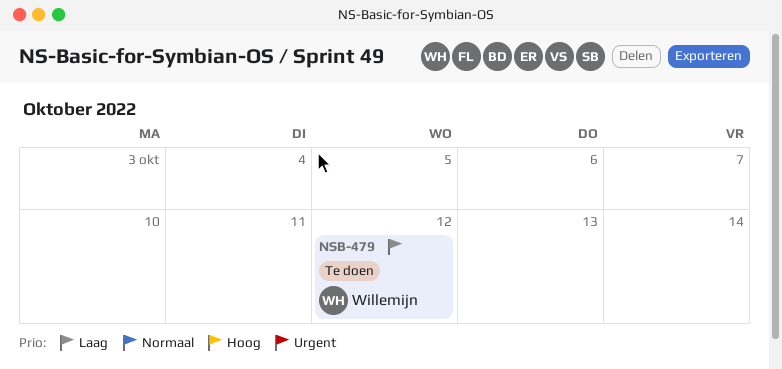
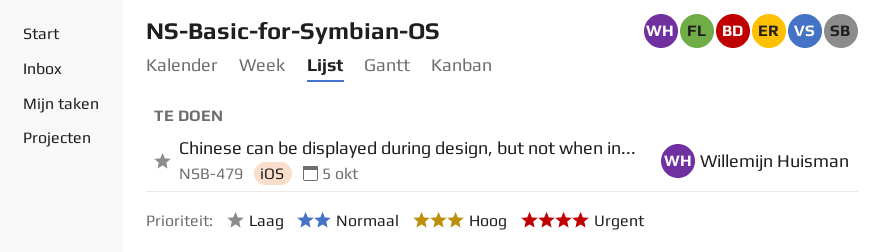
NSB-479, due: Oct 12 -> Oct 5

